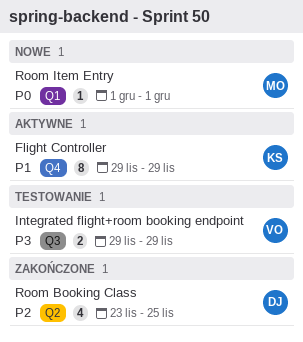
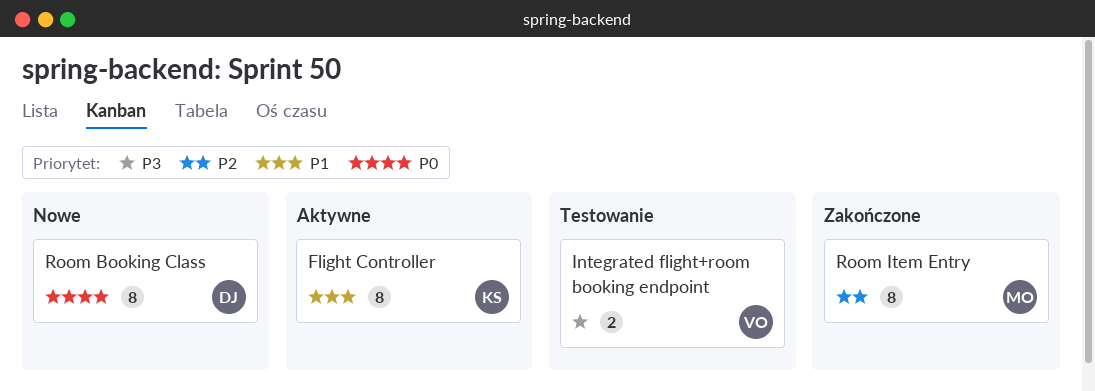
Room Booking Class, status: Zakończone -> Nowe
Room Booking Class, priority: P2 -> P0
Room Booking Class, estimate: 4 -> 8
Room Item Entry, status: Nowe -> Zakończone
Room Item Entry, priority: P0 -> P2
Room Item Entry, estimate: 1 -> 8

